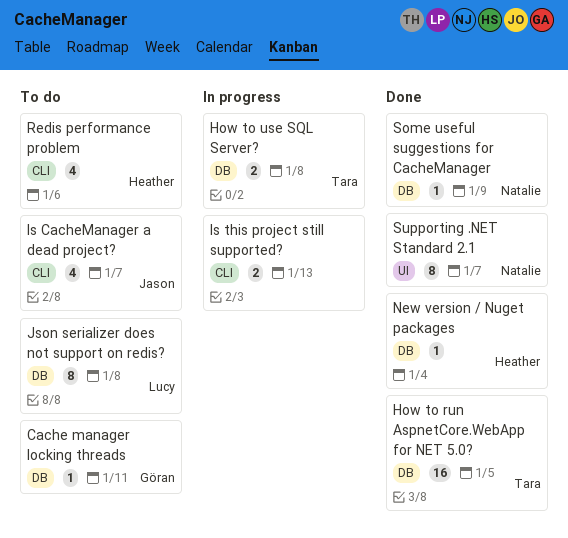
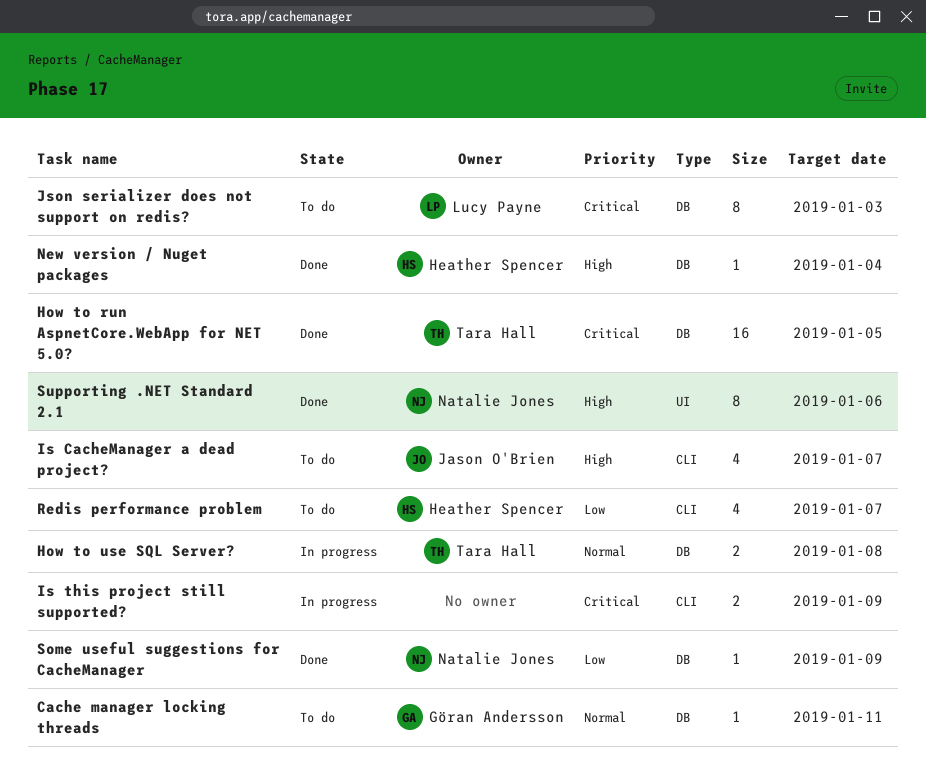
Is this project still supported?, due: Jan 13 -> Jan 9
Json serializer does not support on redis?, due: Jan 8 -> Jan 3
Redis performance problem, due: Jan 6 -> Jan 7
Supporting .NET Standard 2.1, due: Jan 7 -> Jan 6

